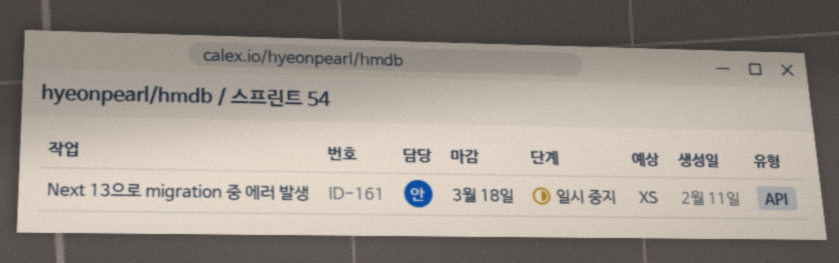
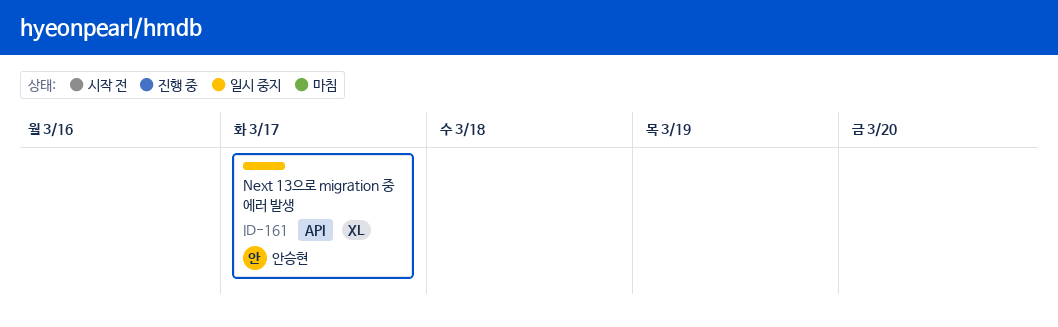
ID-161, estimate: XS -> XL
ID-161, due: Mar 18 -> Mar 17

